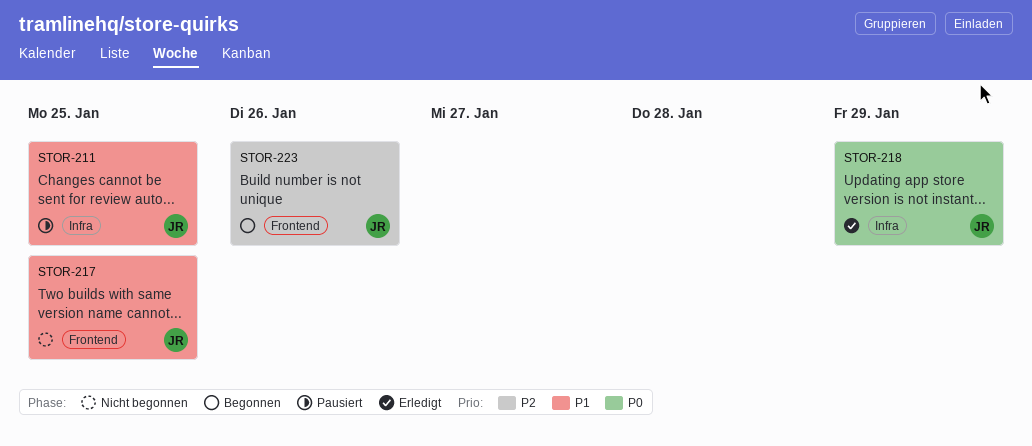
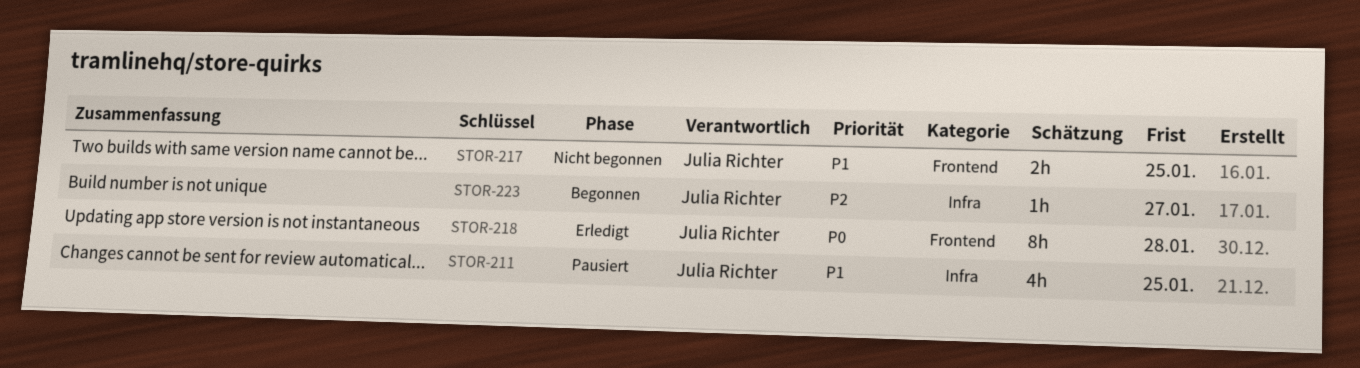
STOR-218, label: Infra -> Frontend
STOR-218, due: Jan 29 -> Jan 28
STOR-223, label: Frontend -> Infra
STOR-223, due: Jan 26 -> Jan 27

